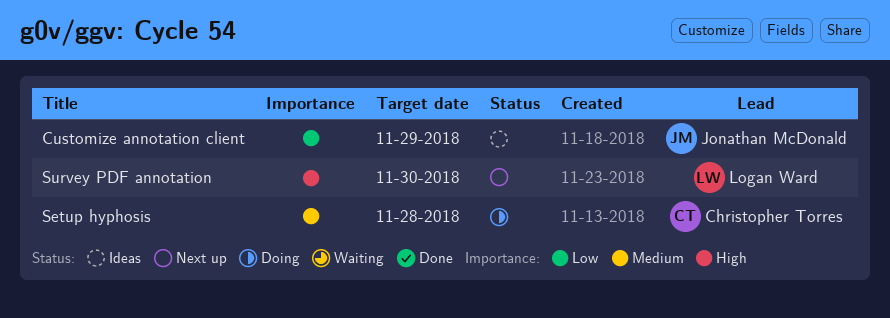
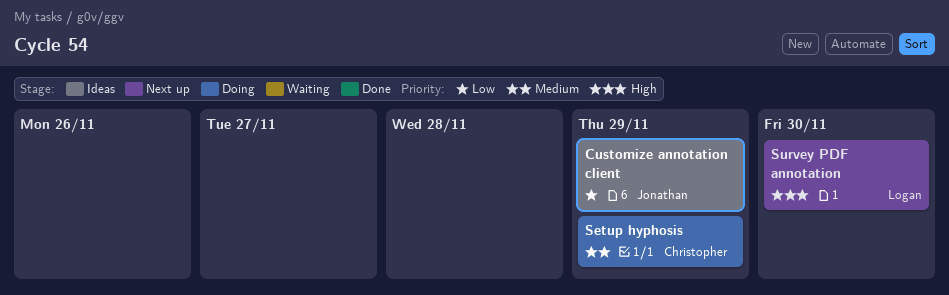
Setup hyphosis, due: Nov 28 -> Nov 29

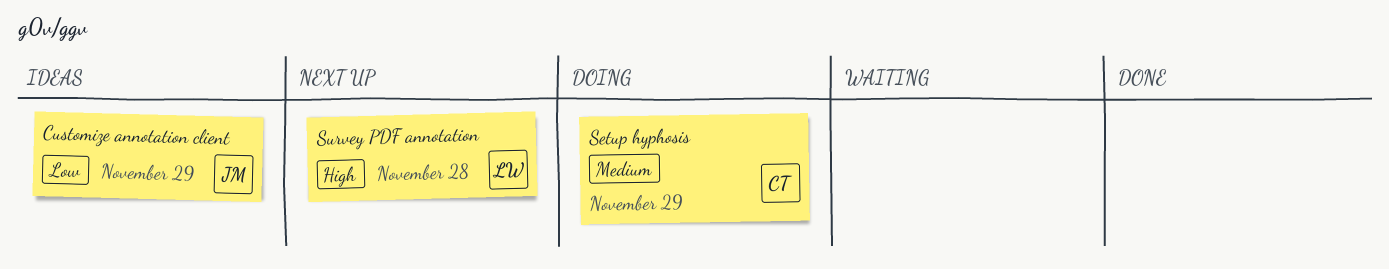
Survey PDF annotation, due: Nov 30 -> Nov 28

